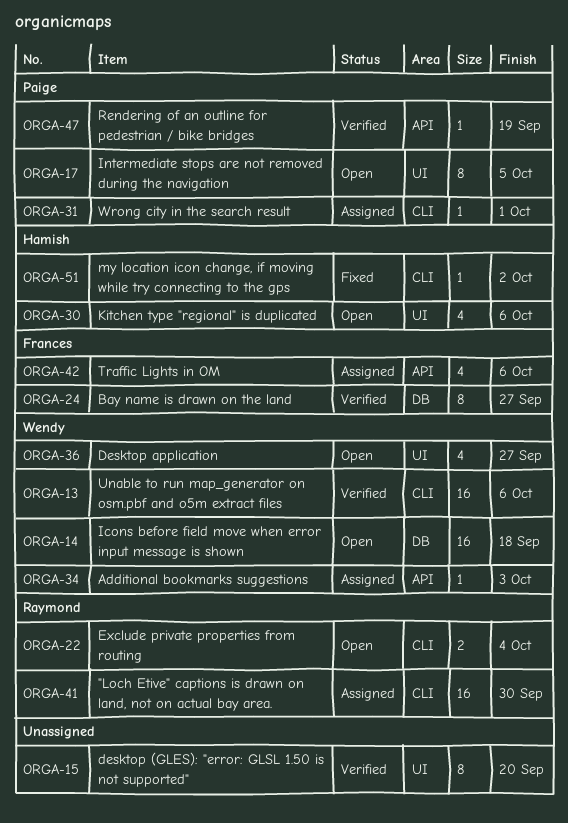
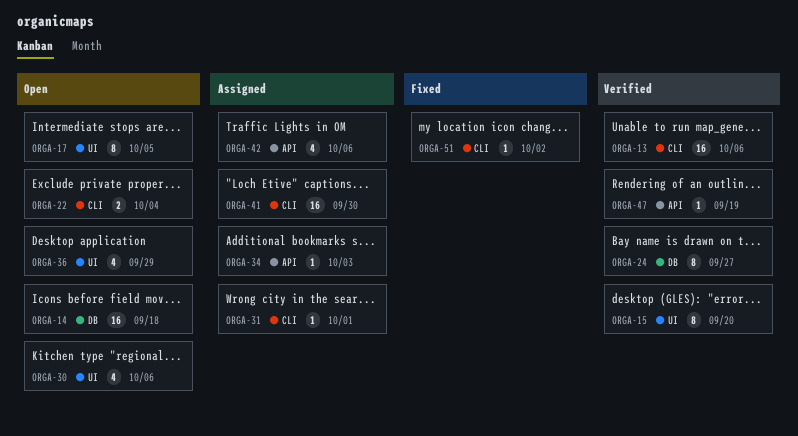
ORGA-36, due: Sep 27 -> Sep 29

